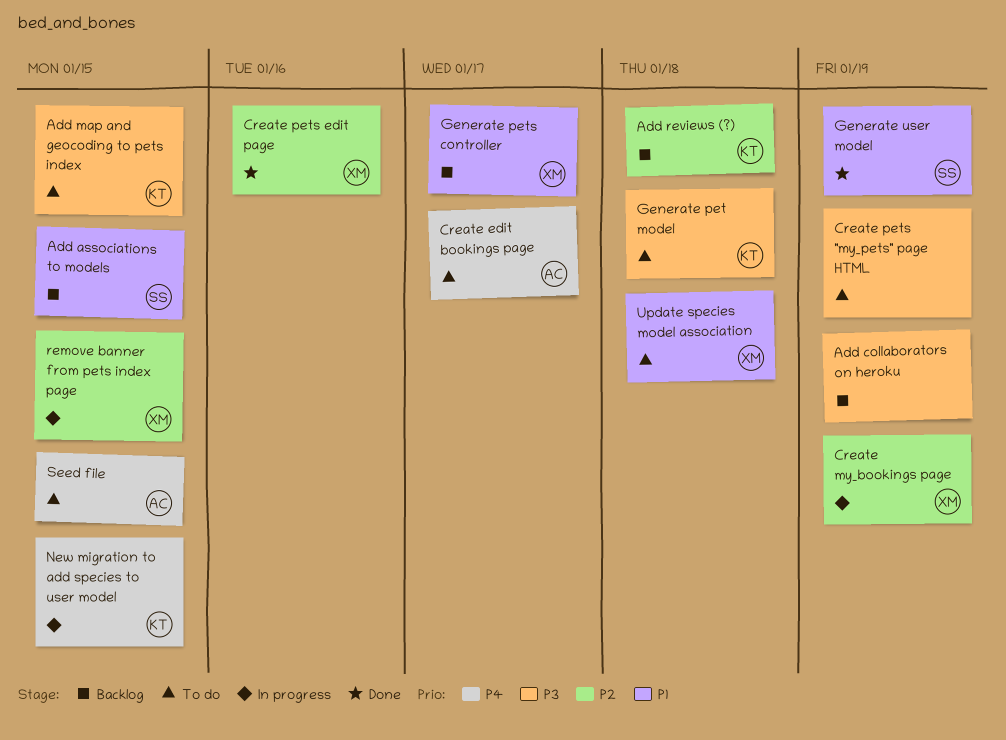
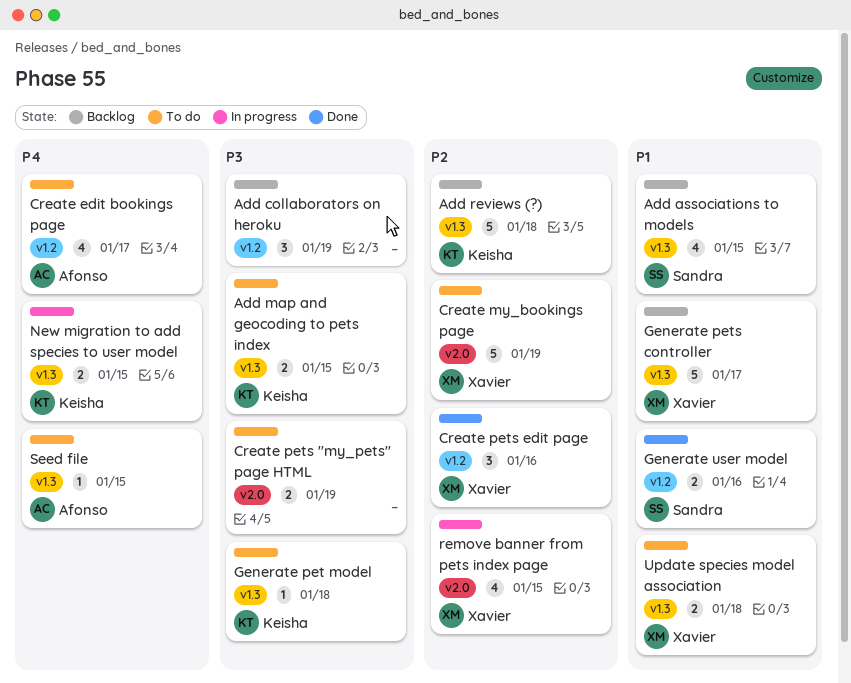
Create my_bookings page, status: In progress -> To do
Generate user model, due: Jan 19 -> Jan 16

